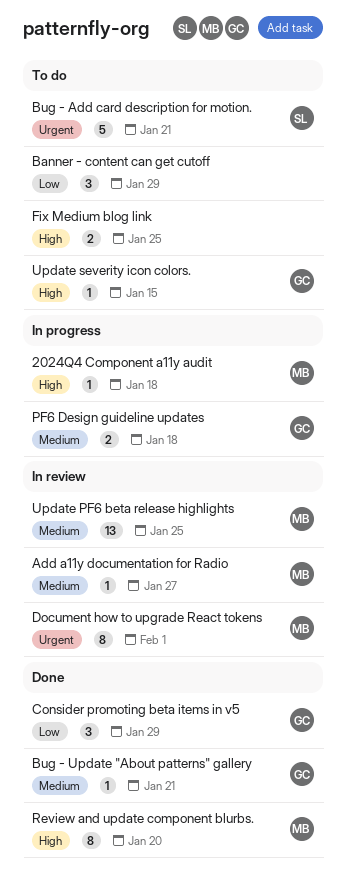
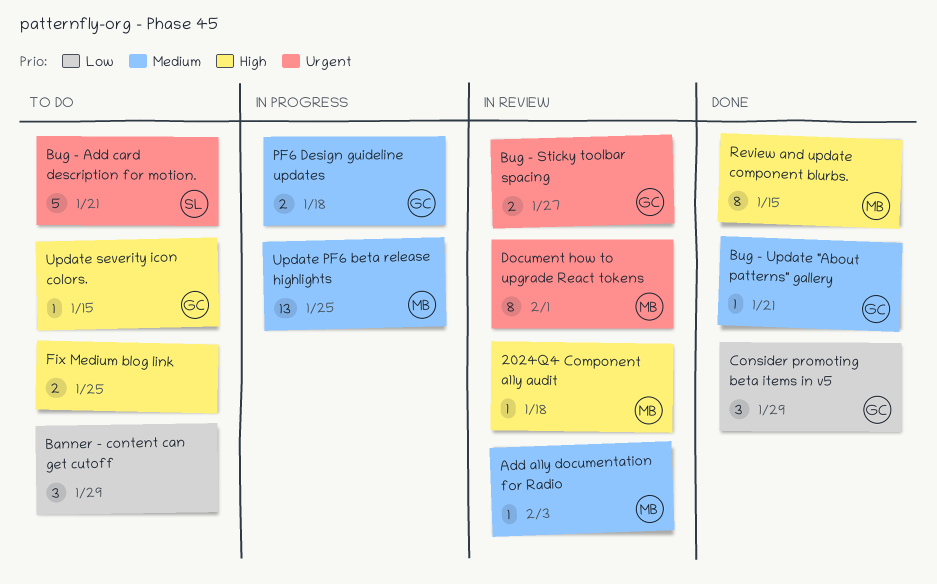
2024Q4 Component a11y audit, status: In progress -> In review
Add a11y documentation for Radio, due: Jan 27 -> Feb 3
Bug - Sticky toolbar spacing: none -> present
Review and update component blurbs., due: Jan 20 -> Jan 15
Update PF6 beta release highlights, status: In review -> In progress

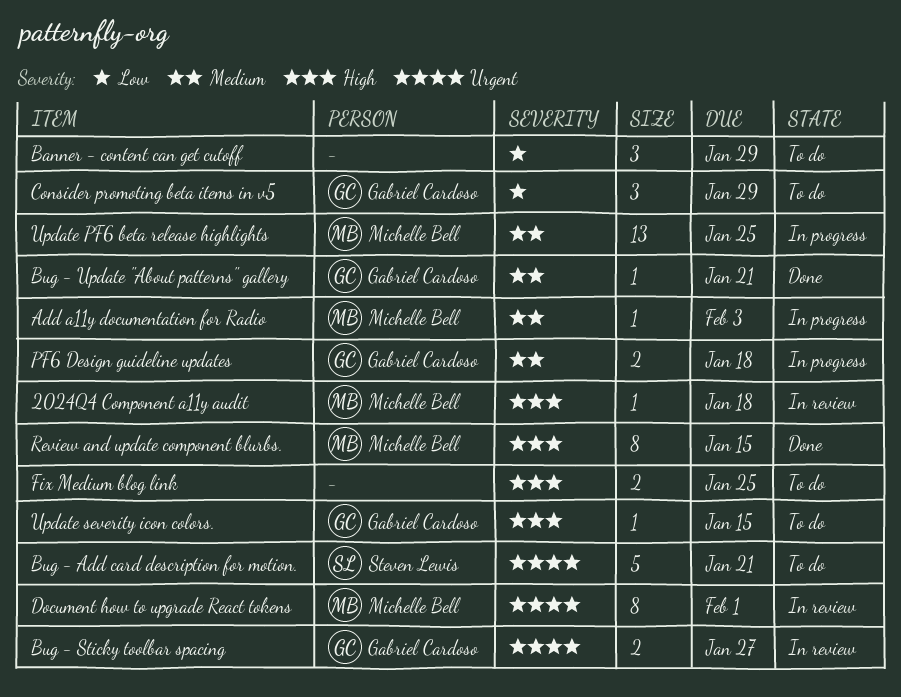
Add a11y documentation for Radio, status: In review -> In progress
Consider promoting beta items in v5, status: Done -> To do

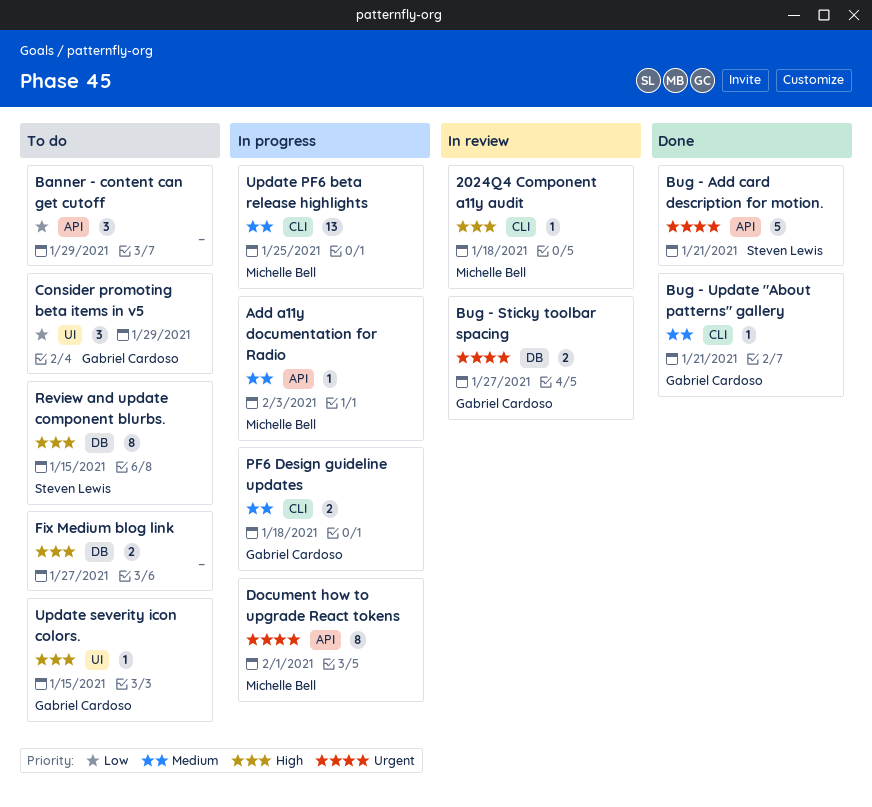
Bug - Add card description for motion., status: To do -> Done
Document how to upgrade React tokens, status: In review -> In progress
Fix Medium blog link, due: Jan 25 -> Jan 27
Review and update component blurbs., status: Done -> To do
Review and update component blurbs., owner: Michelle Bell -> Steven Lewis

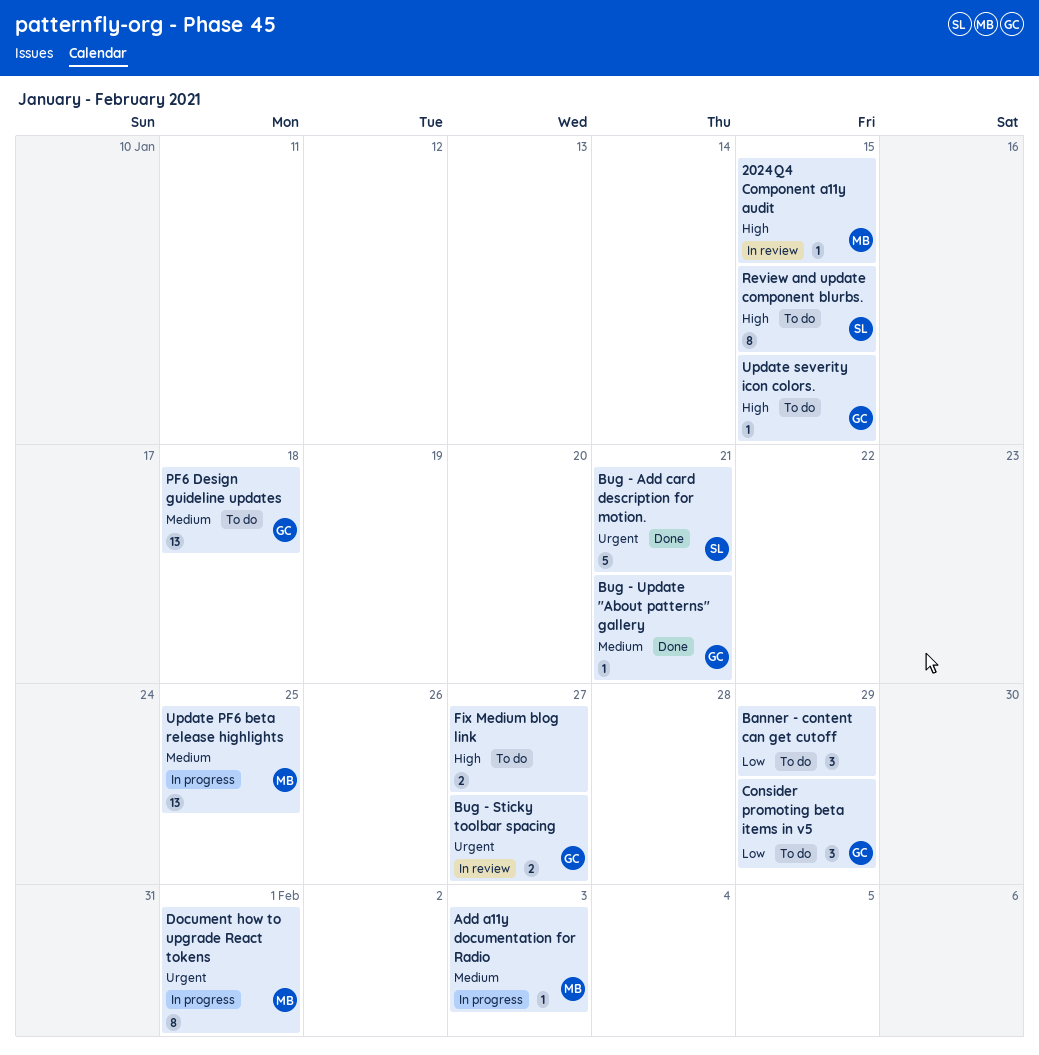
2024Q4 Component a11y audit, due: Jan 18 -> Jan 15
PF6 Design guideline updates, status: In progress -> To do
PF6 Design guideline updates, estimate: 2 -> 13

